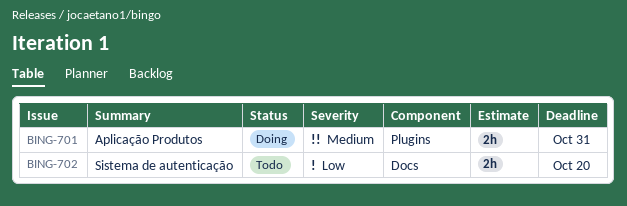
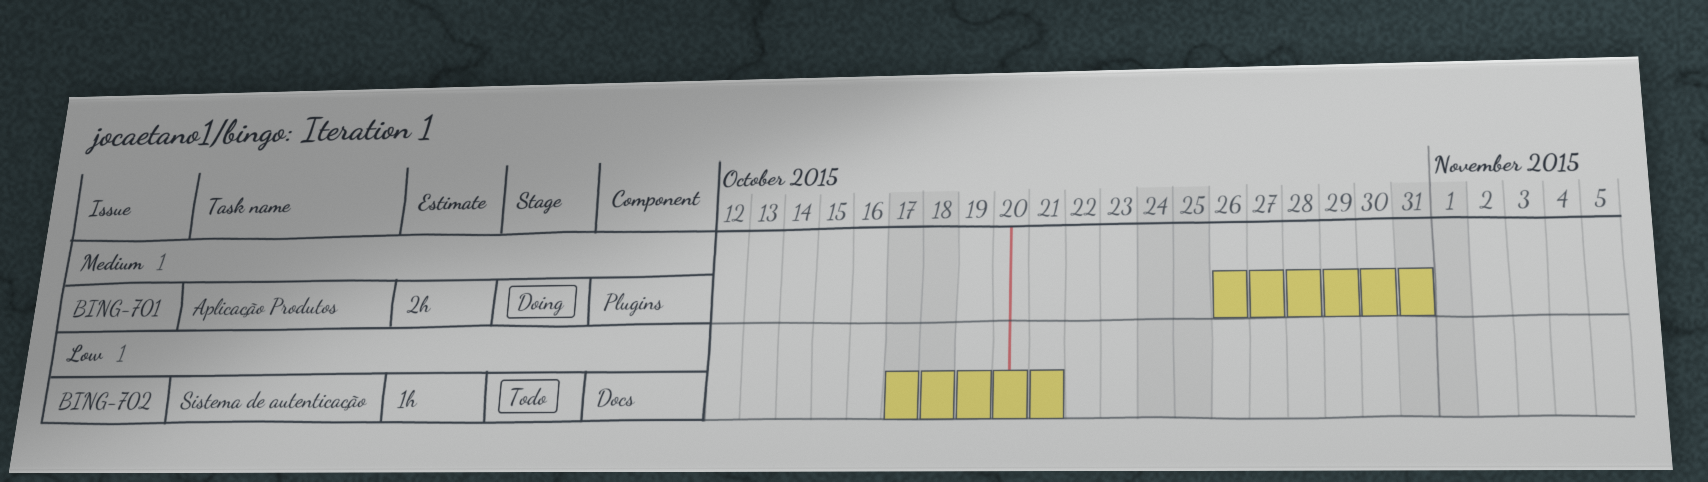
BING-702, estimate: 2h -> 1h
BING-702, due: Oct 20 -> Oct 21

